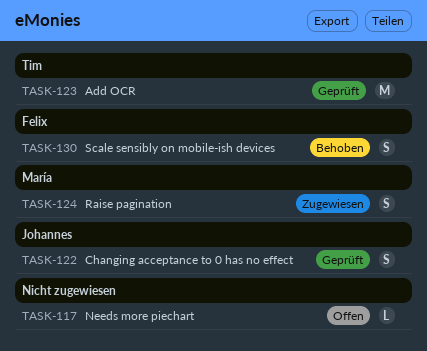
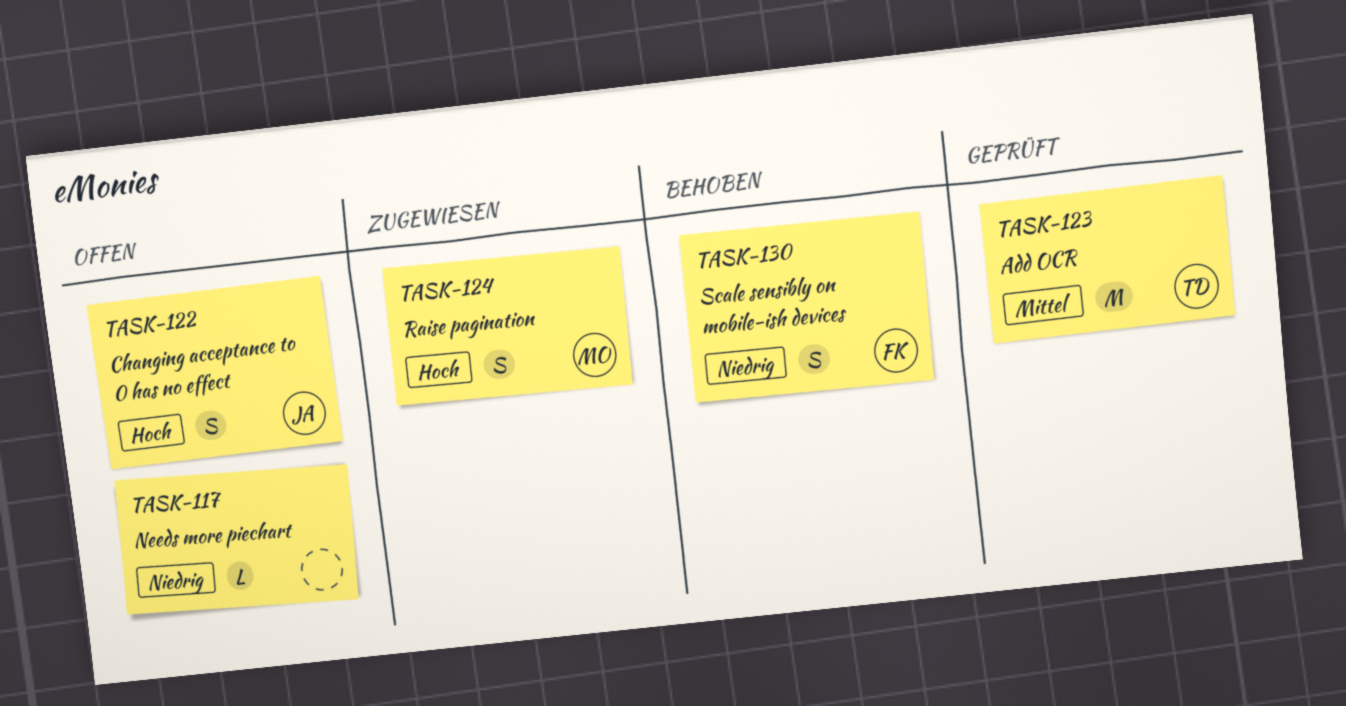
TASK-122, status: Geprüft -> Offen

